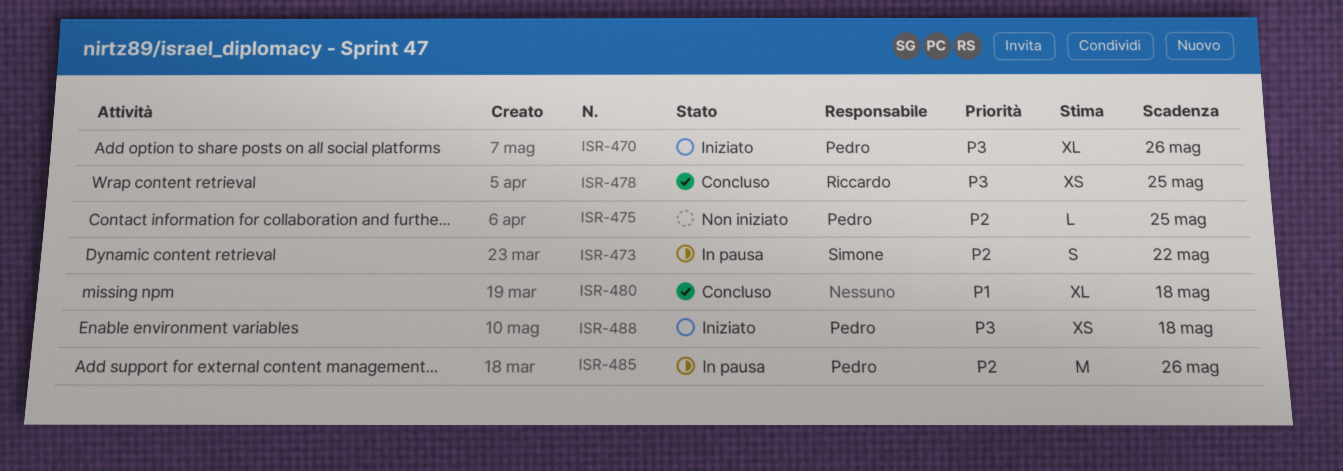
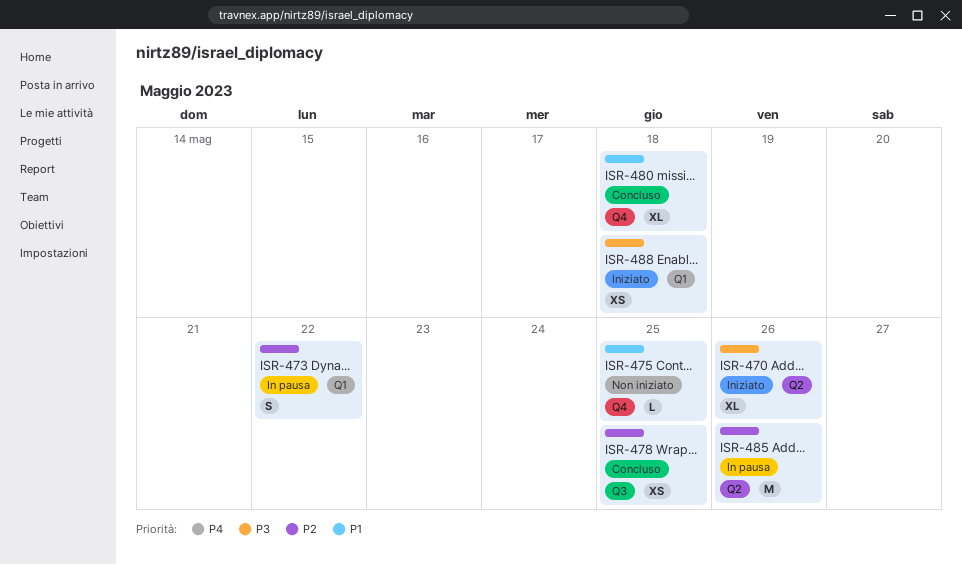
ISR-475, priority: P2 -> P1
ISR-478, priority: P3 -> P2

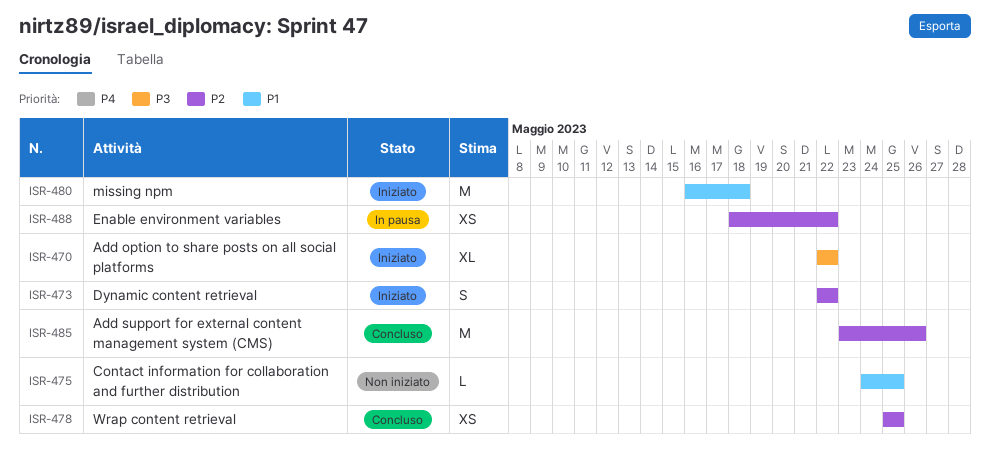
ISR-470, due: May 26 -> May 22
ISR-473, status: In pausa -> Iniziato
ISR-480, status: Concluso -> Iniziato
ISR-480, estimate: XL -> M
ISR-485, status: In pausa -> Concluso
ISR-488, status: Iniziato -> In pausa
ISR-488, priority: P3 -> P2
ISR-488, due: May 18 -> May 22

